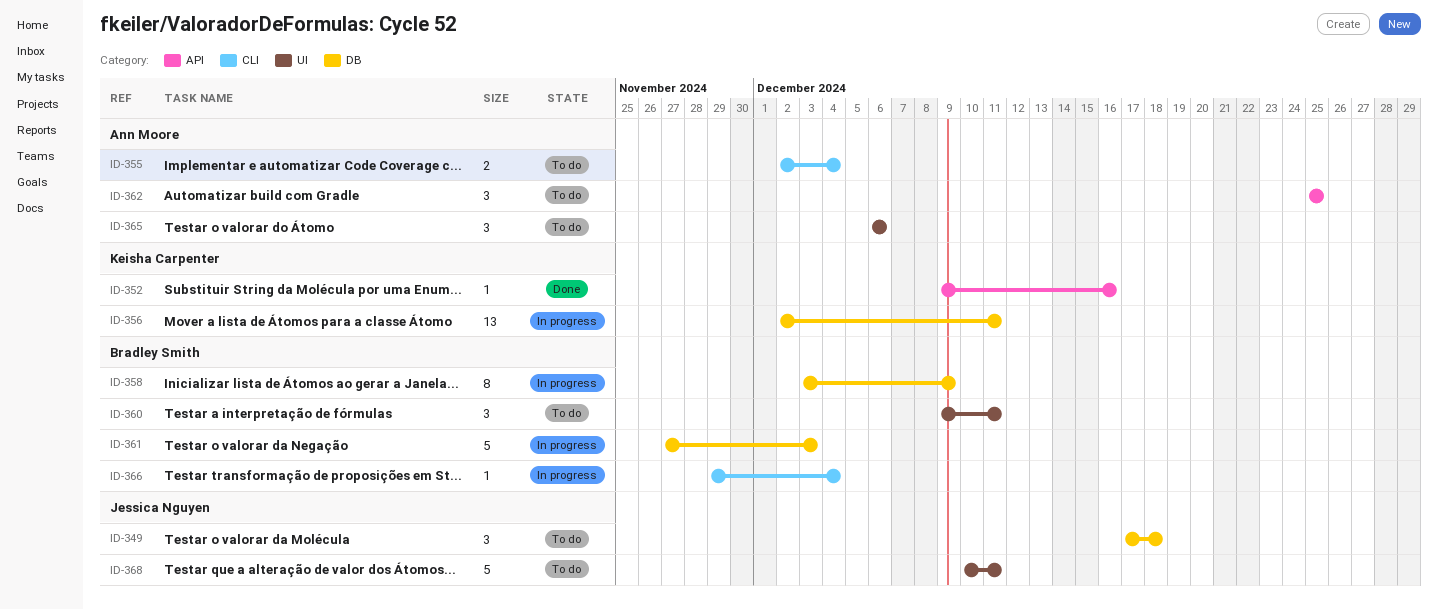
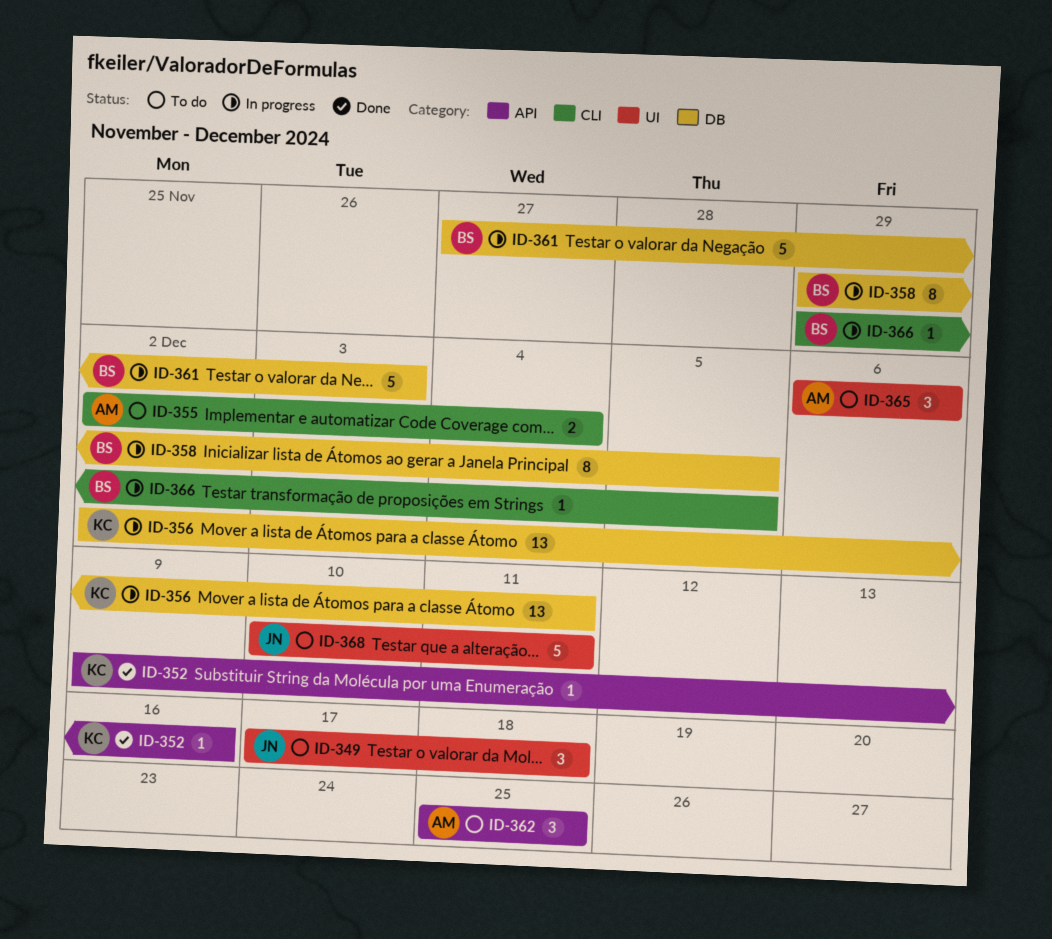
ID-349, label: DB -> UI
ID-358, start: Dec 3 -> Nov 29
ID-358, due: Dec 9 -> Dec 5
ID-360: present -> none
ID-366, due: Dec 4 -> Dec 5

